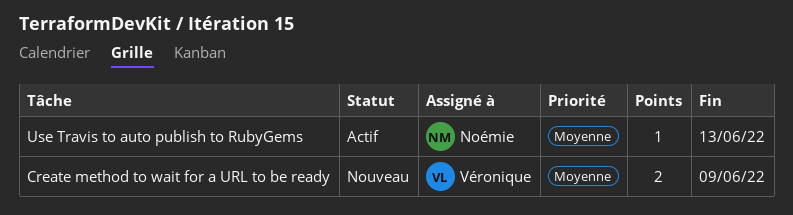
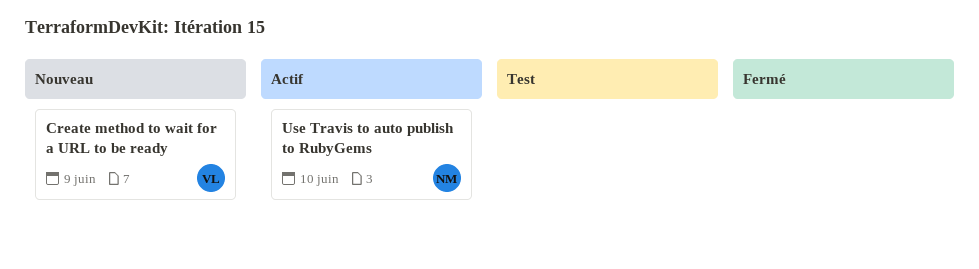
Use Travis to auto publish to RubyGems, due: Jun 13 -> Jun 10

